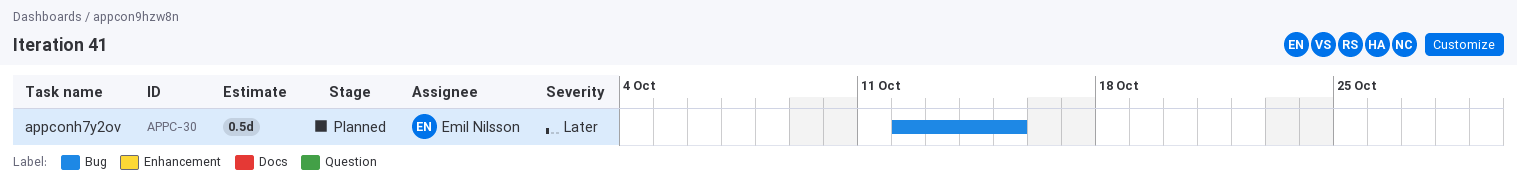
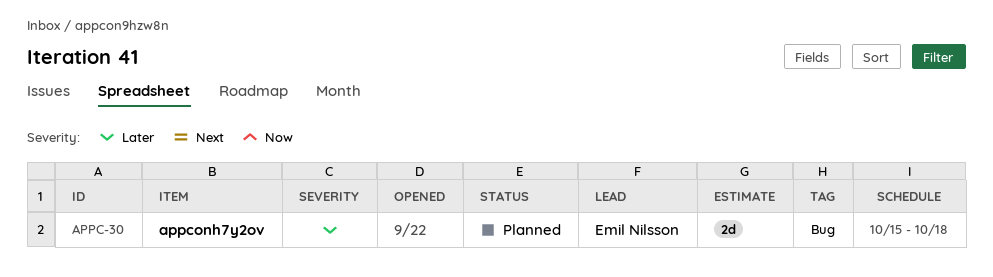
APPC-30, estimate: 0.5d -> 2d
APPC-30, start: Oct 12 -> Oct 15
APPC-30, due: Oct 15 -> Oct 18

